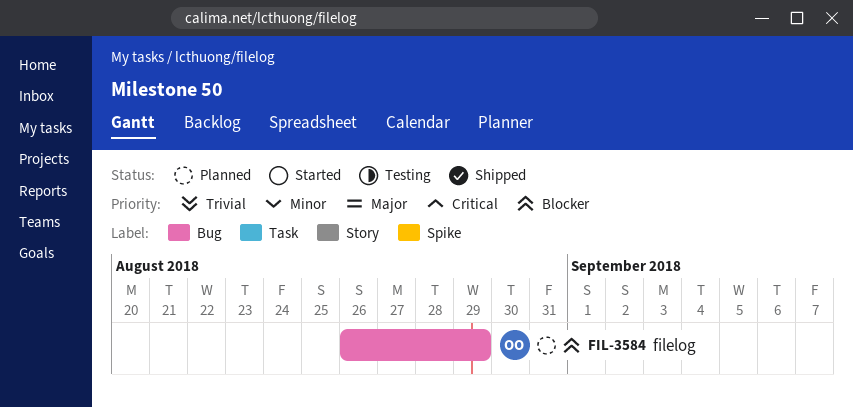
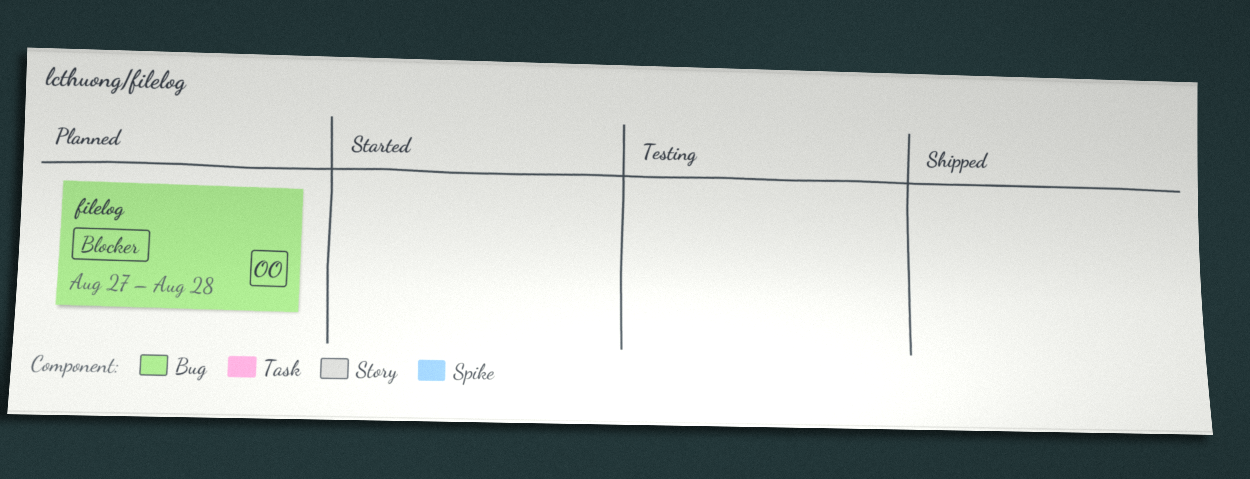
filelog, start: Aug 26 -> Aug 27
filelog, due: Aug 29 -> Aug 28

